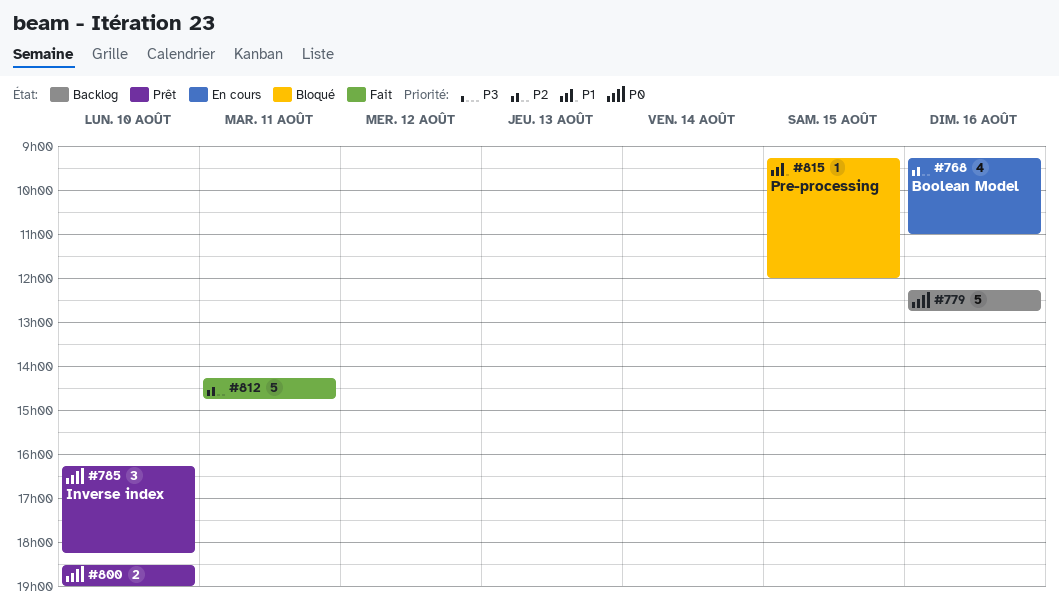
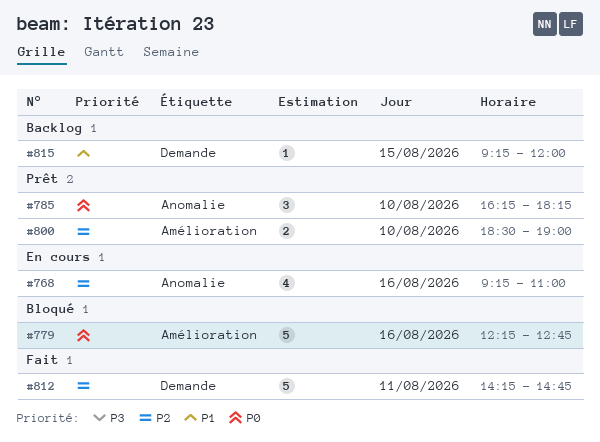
#779, status: Backlog -> Bloqué
#800, priority: P0 -> P2
#815, status: Bloqué -> Backlog

